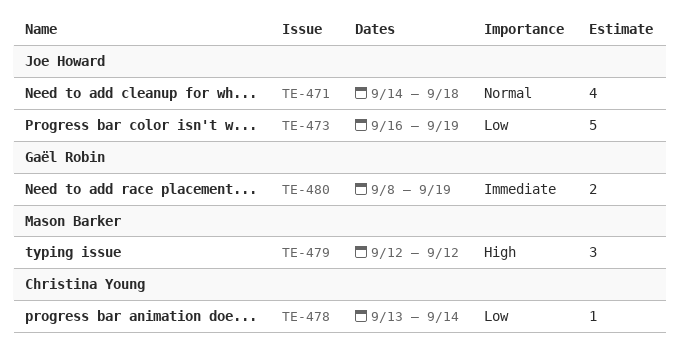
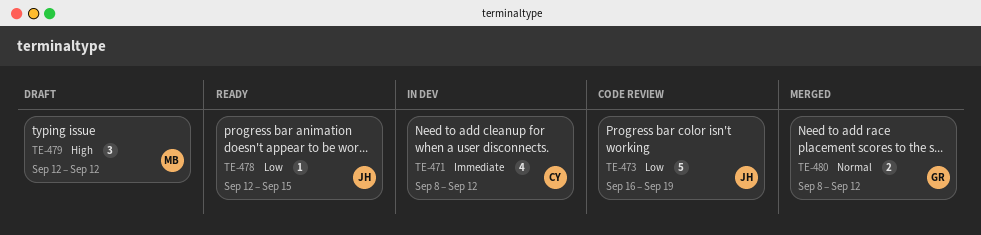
TE-471, owner: Joe Howard -> Christina Young
TE-471, priority: Normal -> Immediate
TE-471, start: Sep 14 -> Sep 8
TE-471, due: Sep 18 -> Sep 12
TE-478, owner: Christina Young -> Joe Howard
TE-478, start: Sep 13 -> Sep 12
TE-478, due: Sep 14 -> Sep 15
TE-480, priority: Immediate -> Normal
TE-480, due: Sep 19 -> Sep 12

